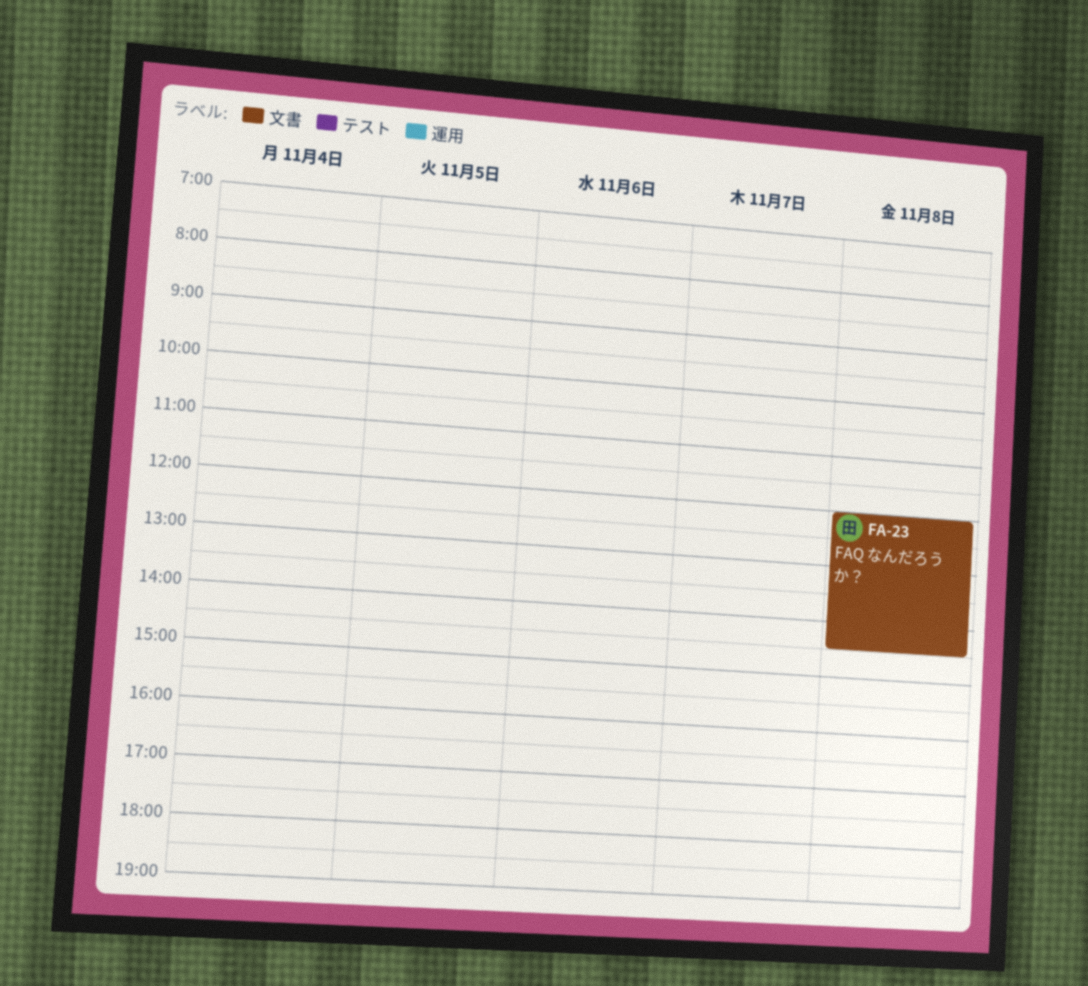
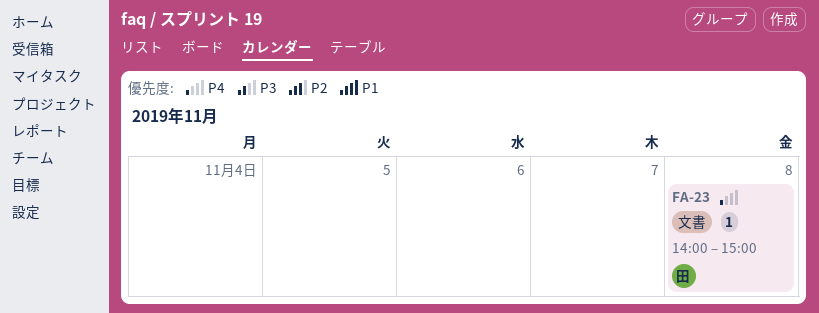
FA-23, begins: 12:00 -> 14:00
FA-23, ends: 14:30 -> 15:00

